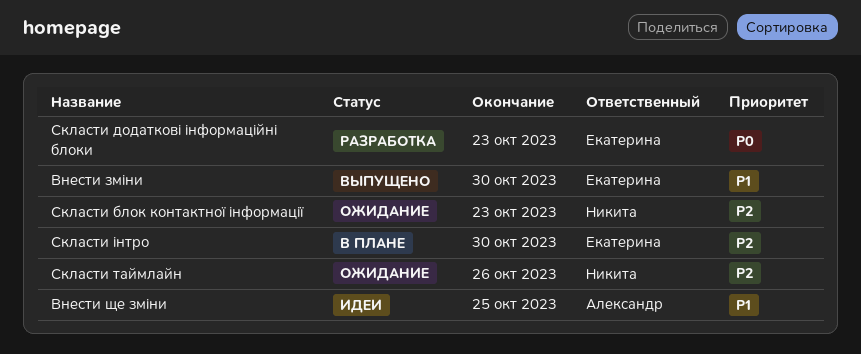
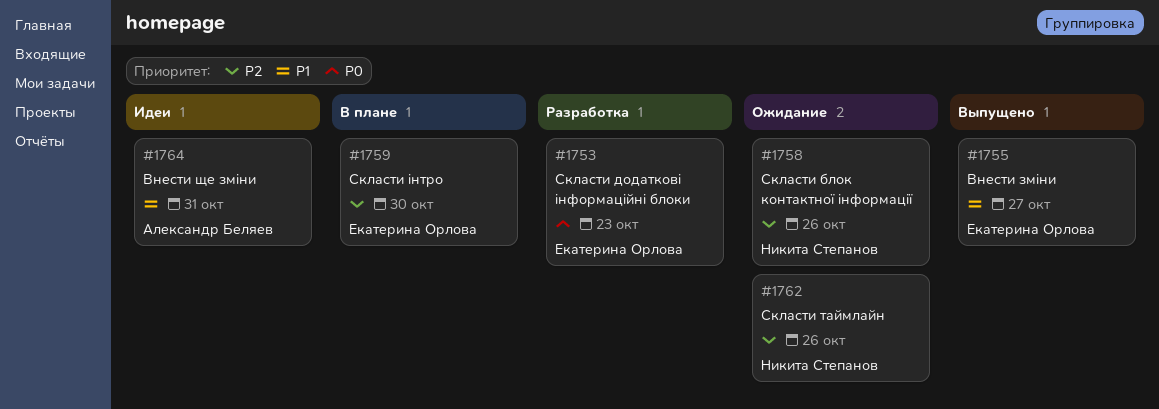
Внести зміни, due: Oct 30 -> Oct 27
Внести ще зміни, due: Oct 25 -> Oct 31
Скласти блок контактної інформації, due: Oct 23 -> Oct 26

